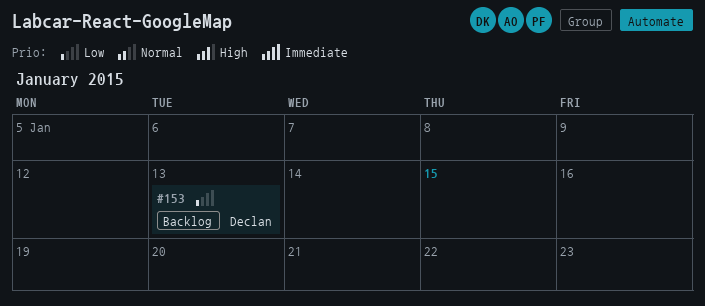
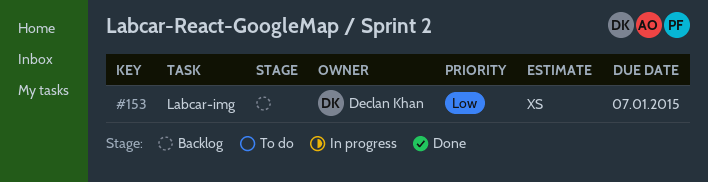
#153, due: Jan 13 -> Jan 7

